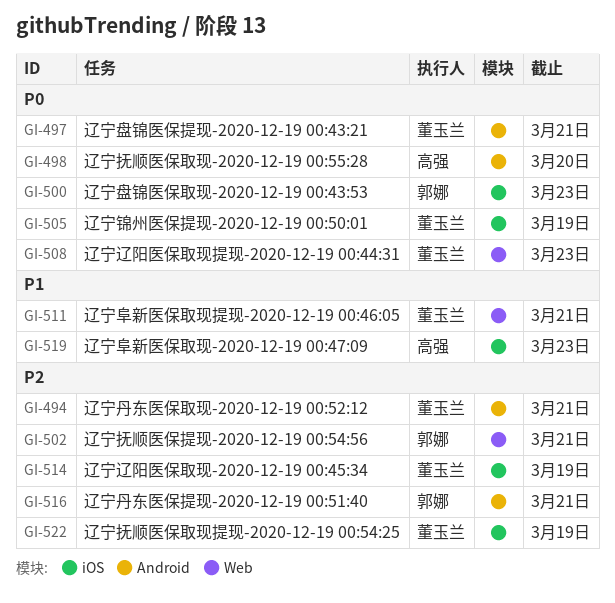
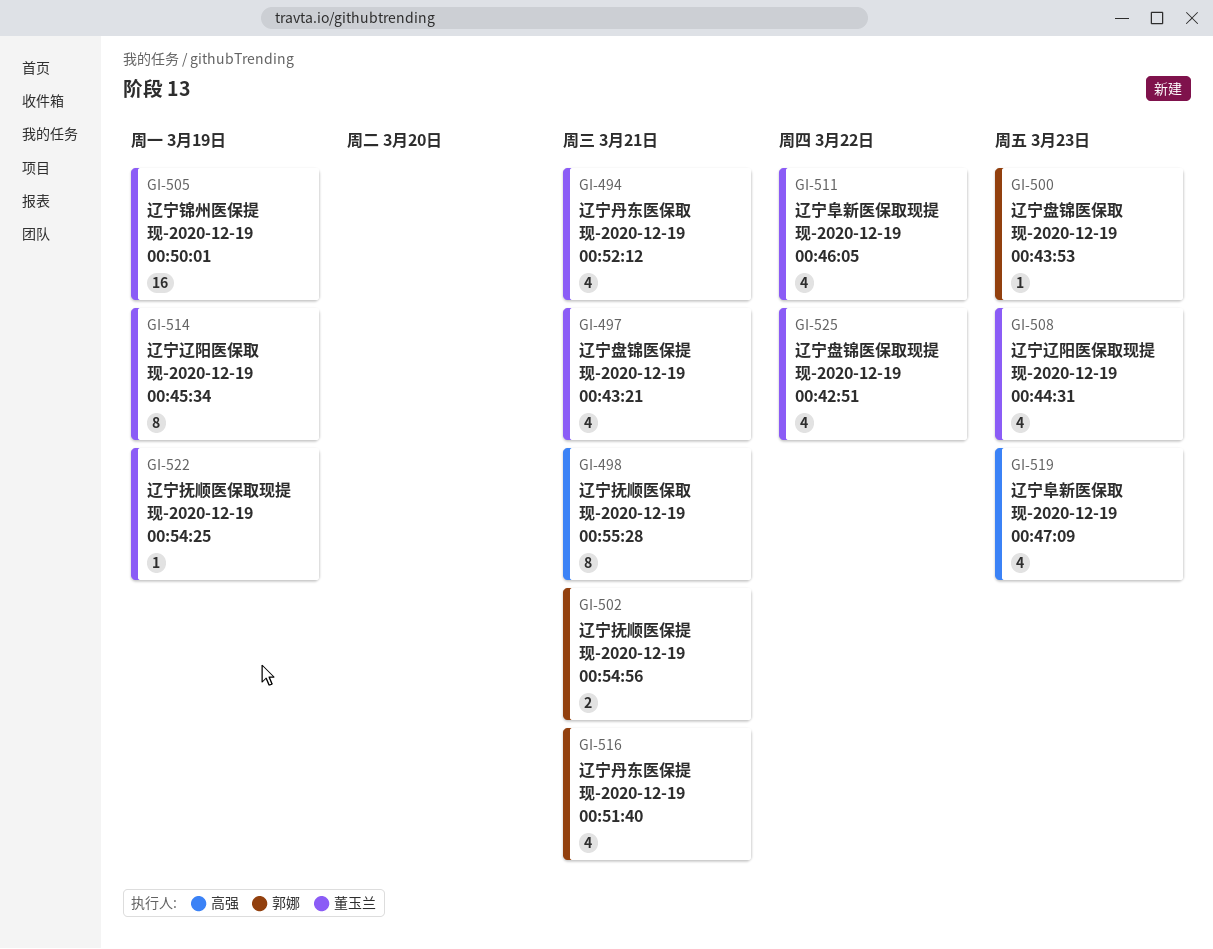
GI-498, due: Mar 20 -> Mar 21
GI-511, due: Mar 21 -> Mar 22
GI-525: none -> present

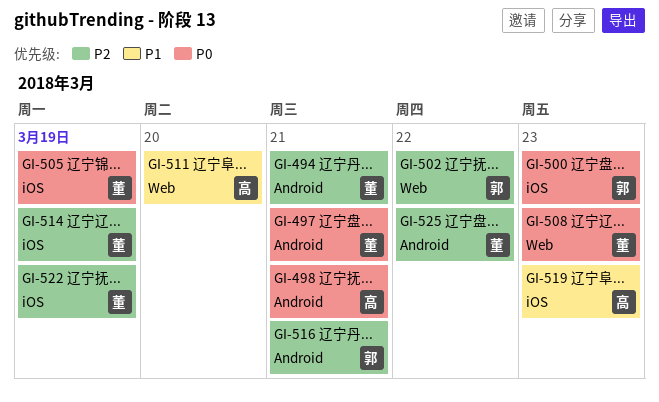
GI-502, due: Mar 21 -> Mar 22
GI-511, owner: 董玉兰 -> 高强
GI-511, due: Mar 22 -> Mar 20

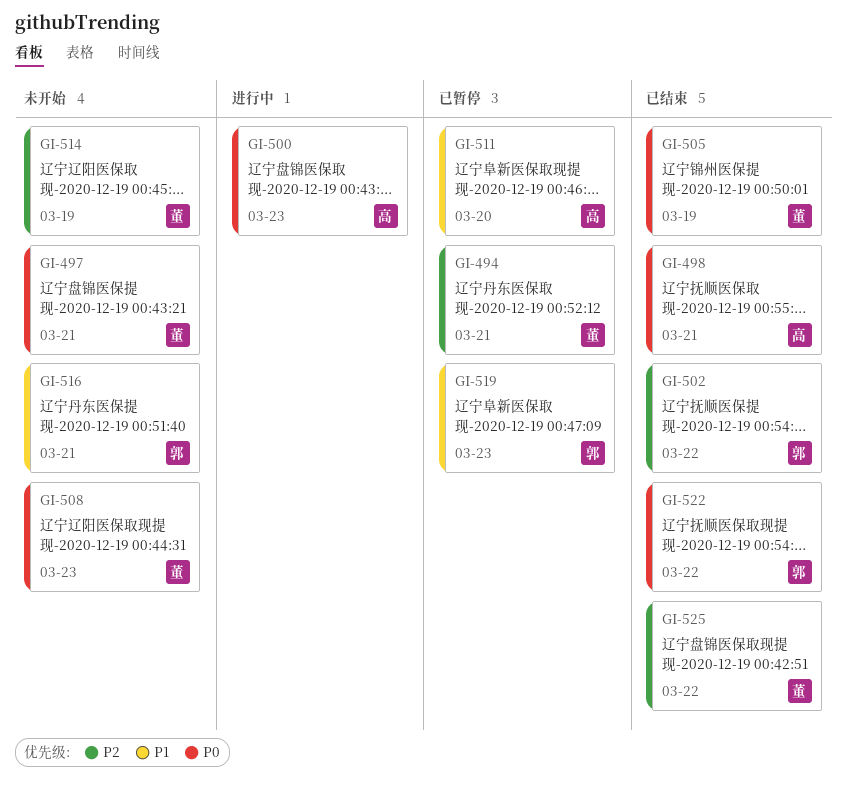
GI-500, owner: 郭 -> 高
GI-516, priority: P2 -> P1
GI-519, owner: 高 -> 郭
GI-522, owner: 董 -> 郭
GI-522, priority: P2 -> P0
GI-522, due: Mar 19 -> Mar 22

